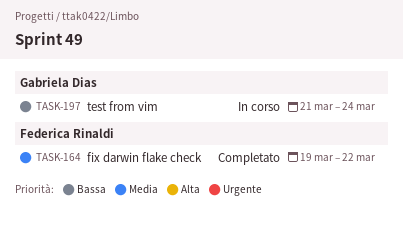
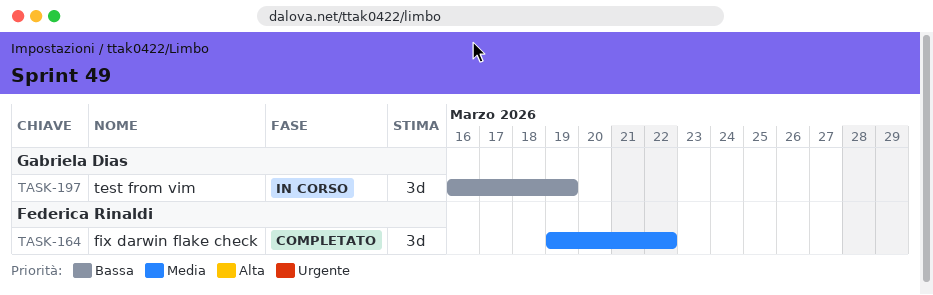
TASK-197, start: Mar 21 -> Mar 16
TASK-197, due: Mar 24 -> Mar 19

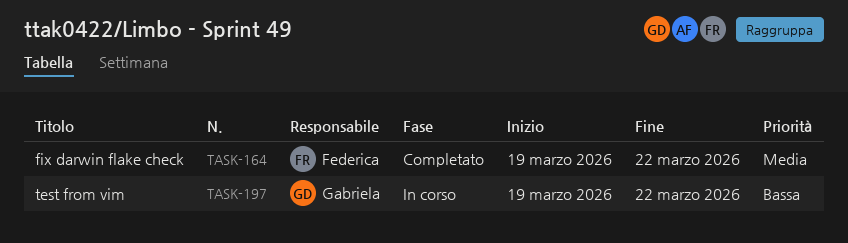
TASK-197, start: Mar 16 -> Mar 19
TASK-197, due: Mar 19 -> Mar 22

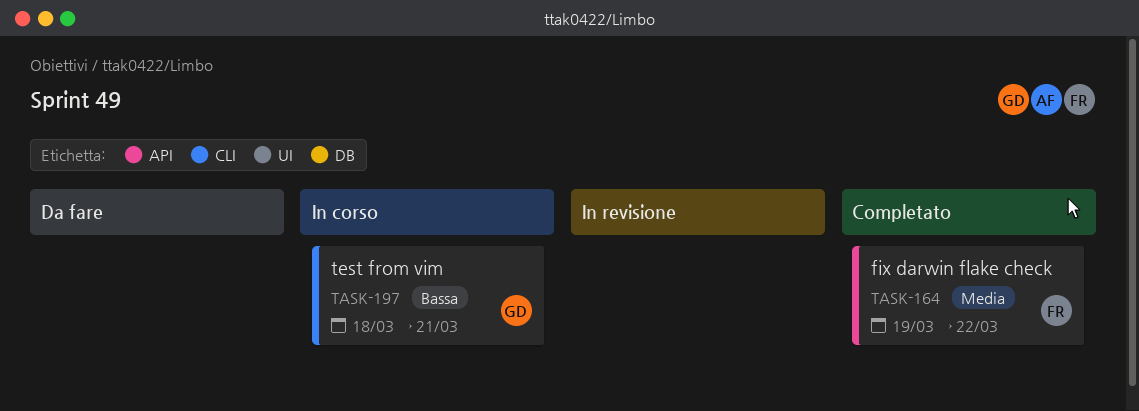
TASK-197, start: Mar 19 -> Mar 18
TASK-197, due: Mar 22 -> Mar 21

